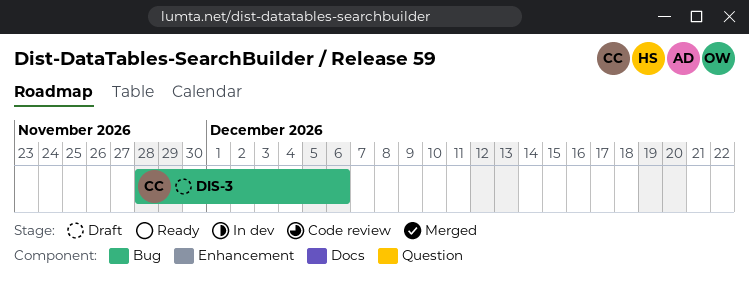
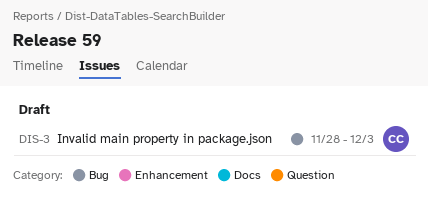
DIS-3, due: Dec 6 -> Dec 3

